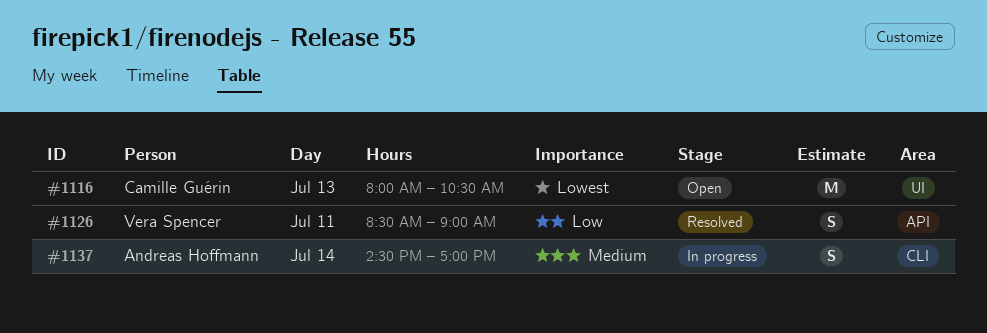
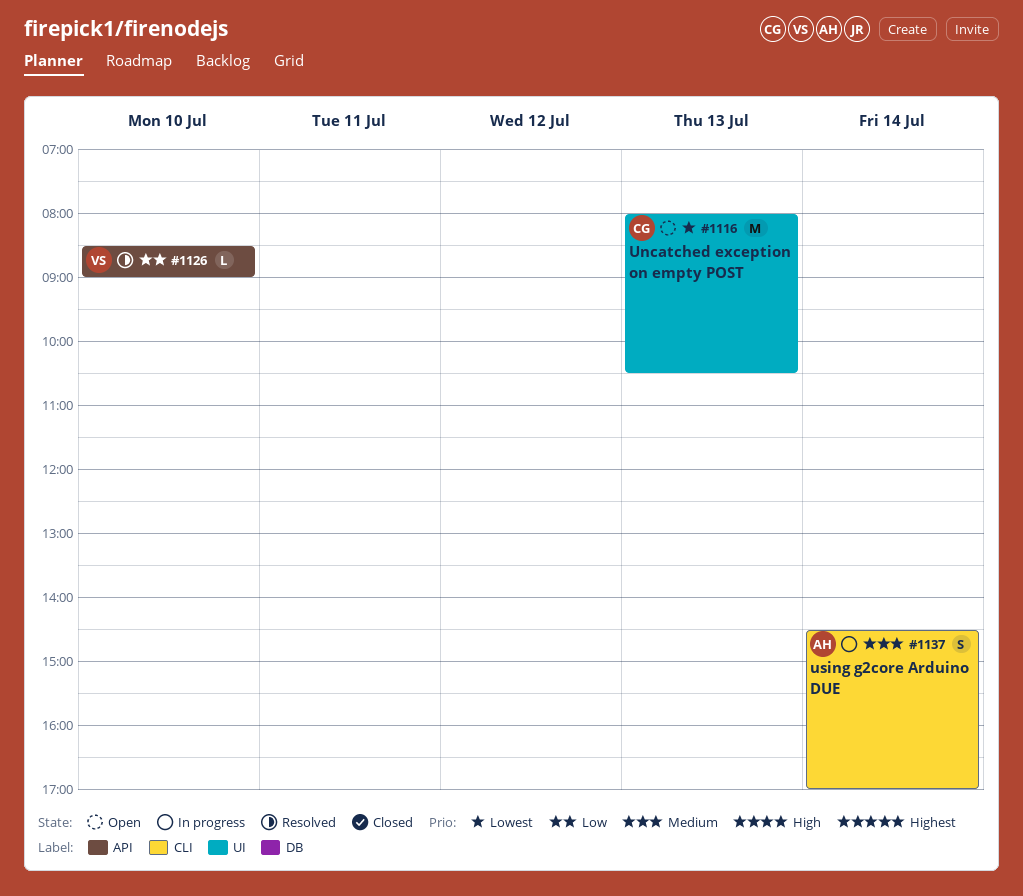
#1126, estimate: S -> L
#1126, day: Jul 11 -> Jul 10

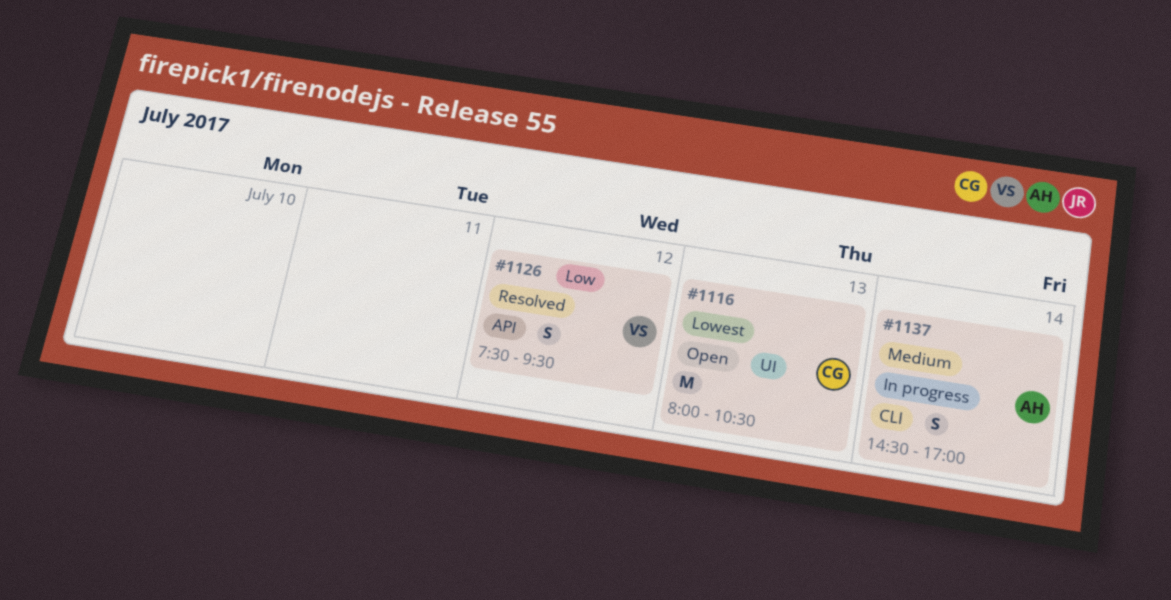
#1126, estimate: L -> S
#1126, day: Jul 10 -> Jul 12
#1126, begins: 08:30 -> 07:30
#1126, ends: 09:00 -> 09:30

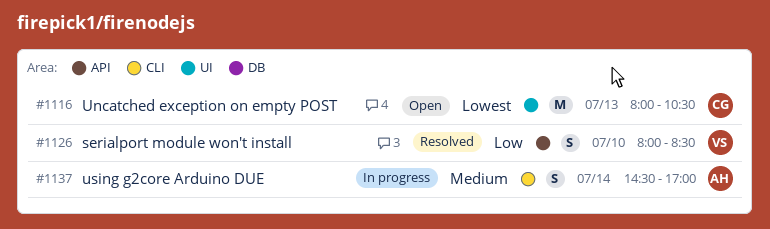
#1126, day: Jul 12 -> Jul 10
#1126, begins: 07:30 -> 08:00
#1126, ends: 09:30 -> 08:30

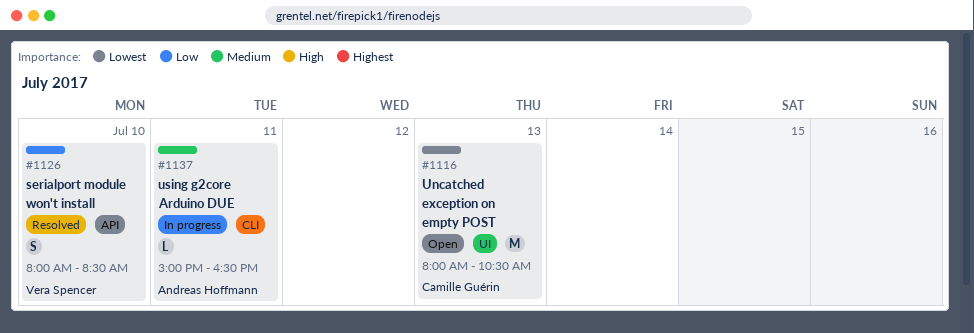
#1137, estimate: S -> L
#1137, day: Jul 14 -> Jul 11
#1137, begins: 14:30 -> 15:00
#1137, ends: 17:00 -> 16:30

